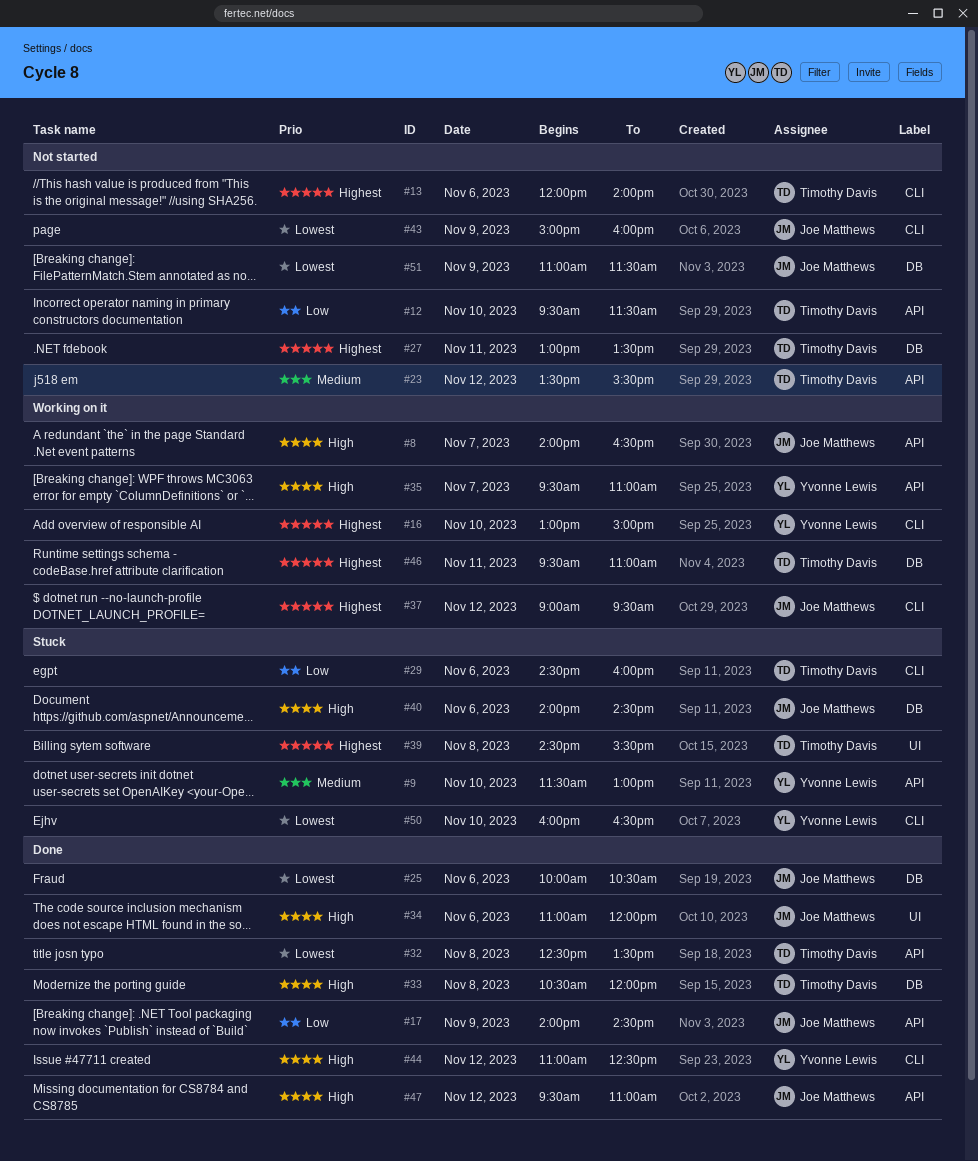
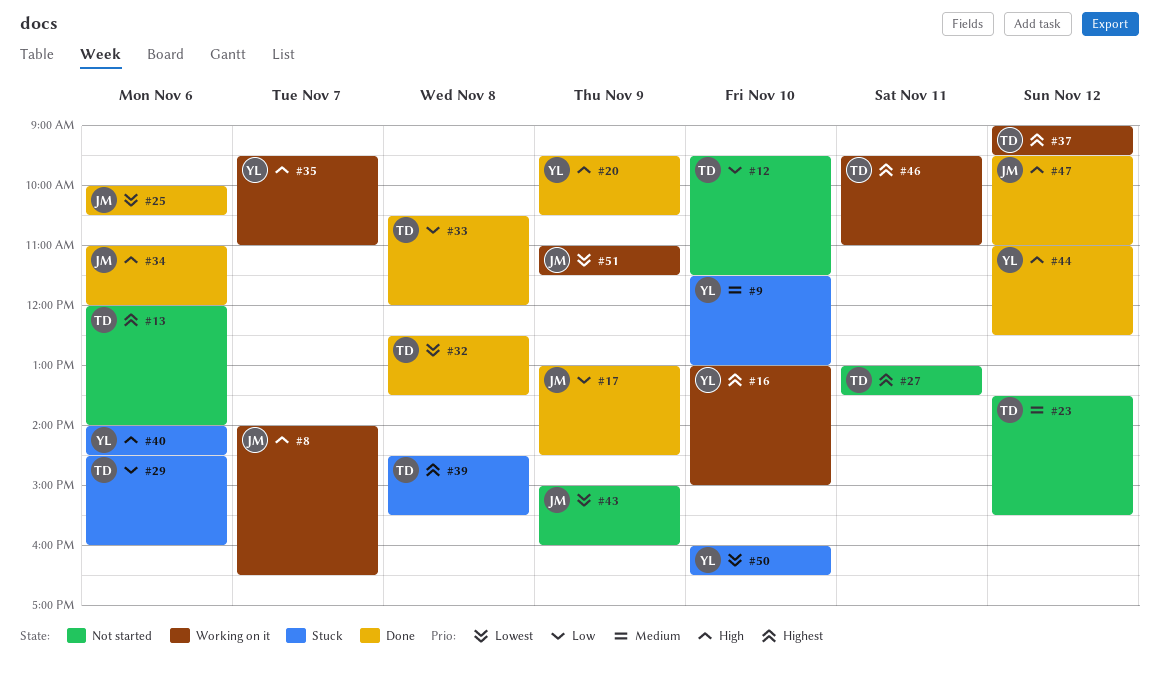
#17, begins: 14:00 -> 13:00
#20: none -> present
#33, priority: High -> Low
#37, owner: Joe Matthews -> Timothy Davis
#40, owner: Joe Matthews -> Yvonne Lewis
#51, status: Not started -> Working on it

